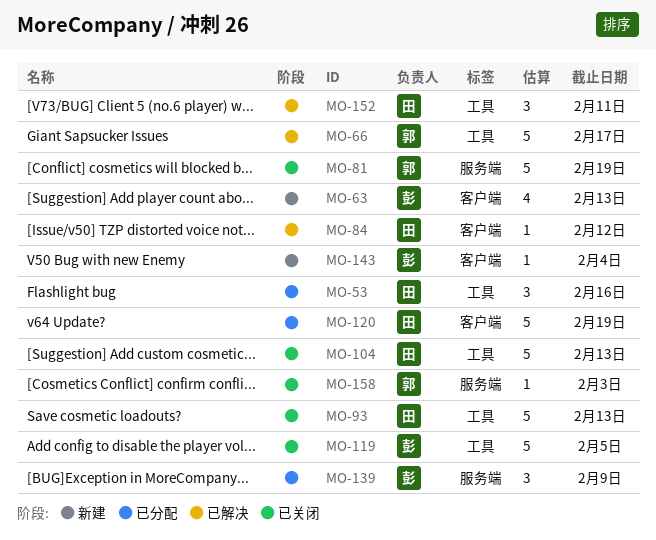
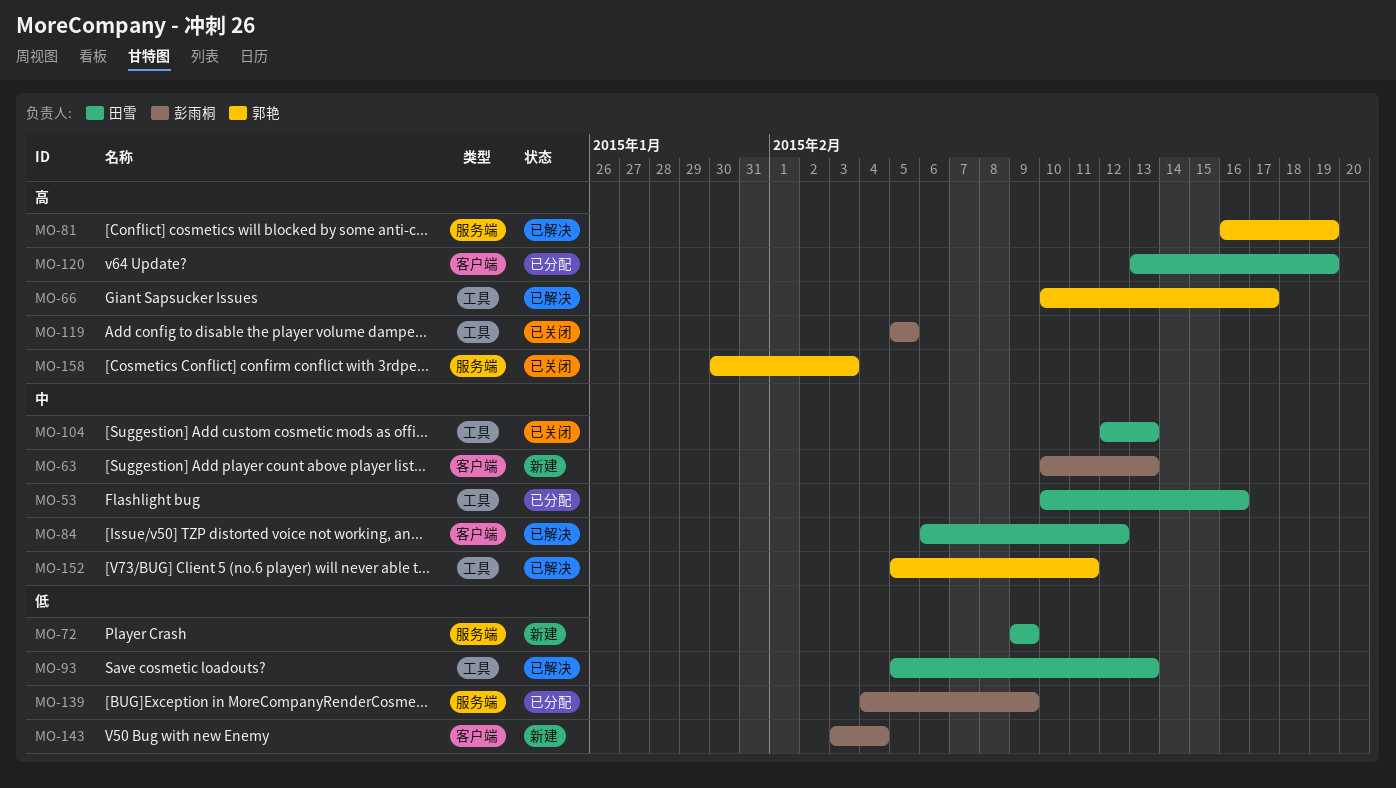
MO-72: none -> present
MO-81, status: 已关闭 -> 已解决
MO-93, status: 已关闭 -> 已解决
MO-152, owner: 田雪 -> 郭艳

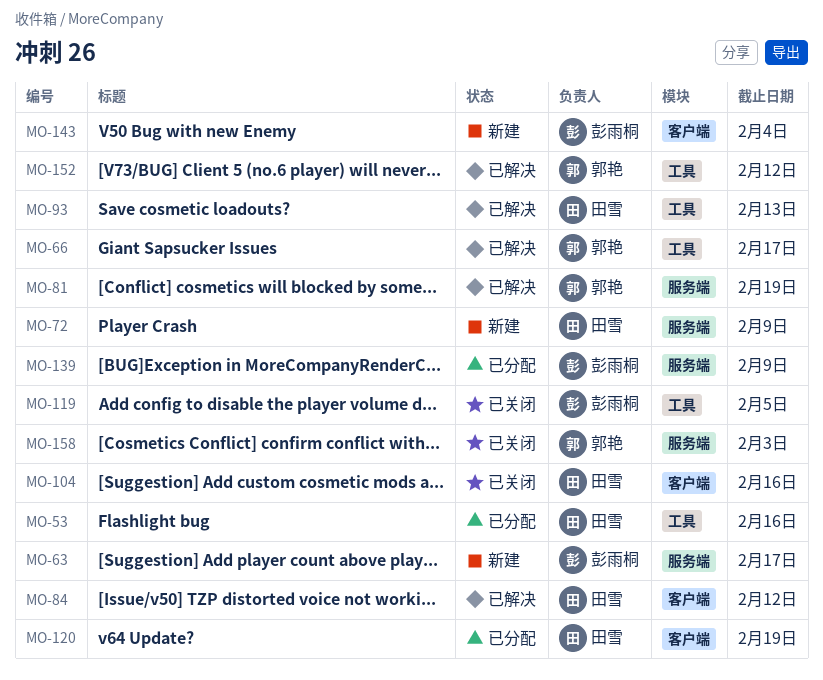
MO-63, label: 客户端 -> 服务端
MO-63, due: Feb 13 -> Feb 17
MO-104, label: 工具 -> 客户端
MO-104, due: Feb 13 -> Feb 16
MO-152, due: Feb 11 -> Feb 12

